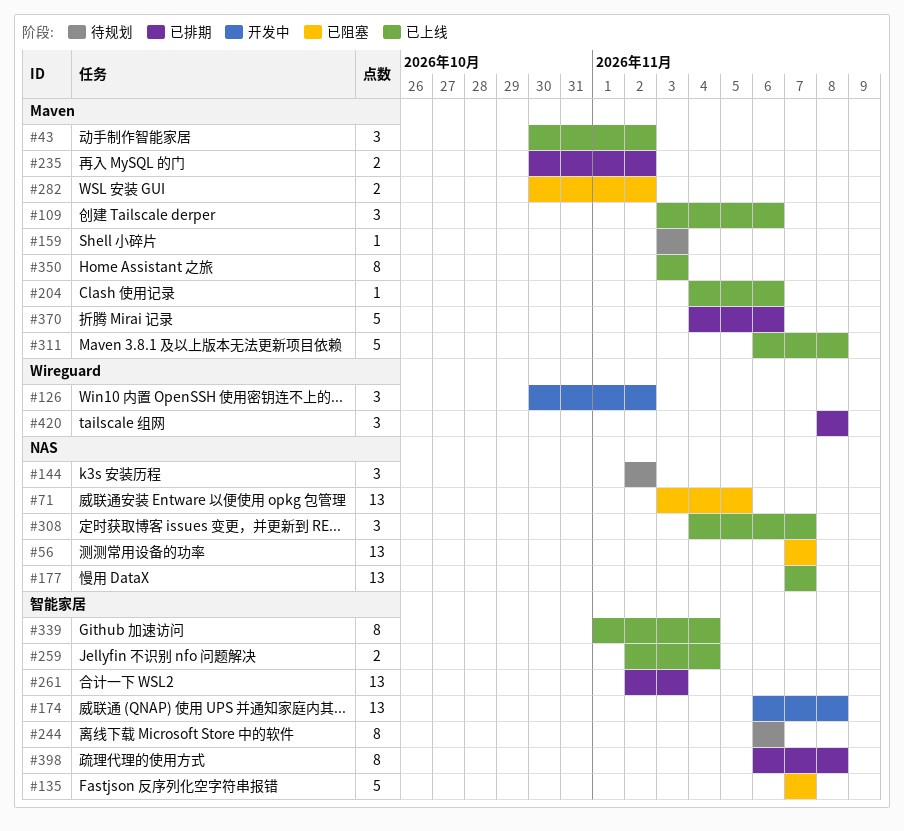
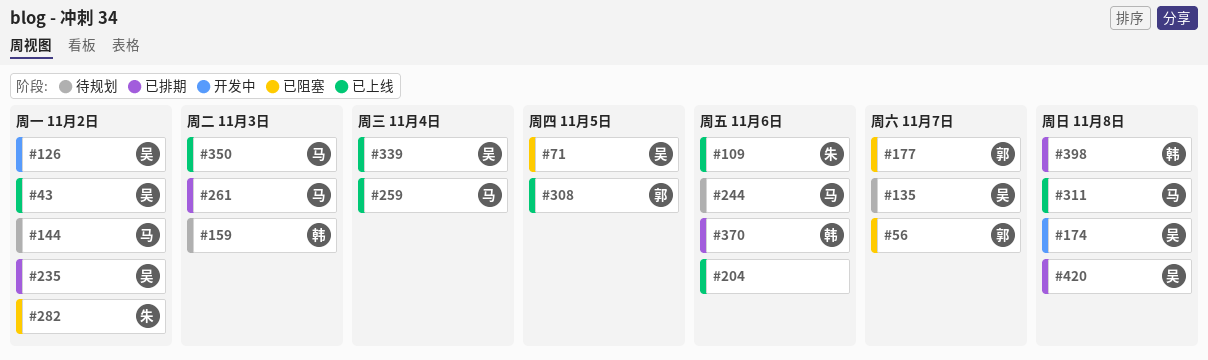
#135, status: 已阻塞 -> 待规划
#177, status: 已上线 -> 已阻塞
#308, due: Nov 7 -> Nov 5

